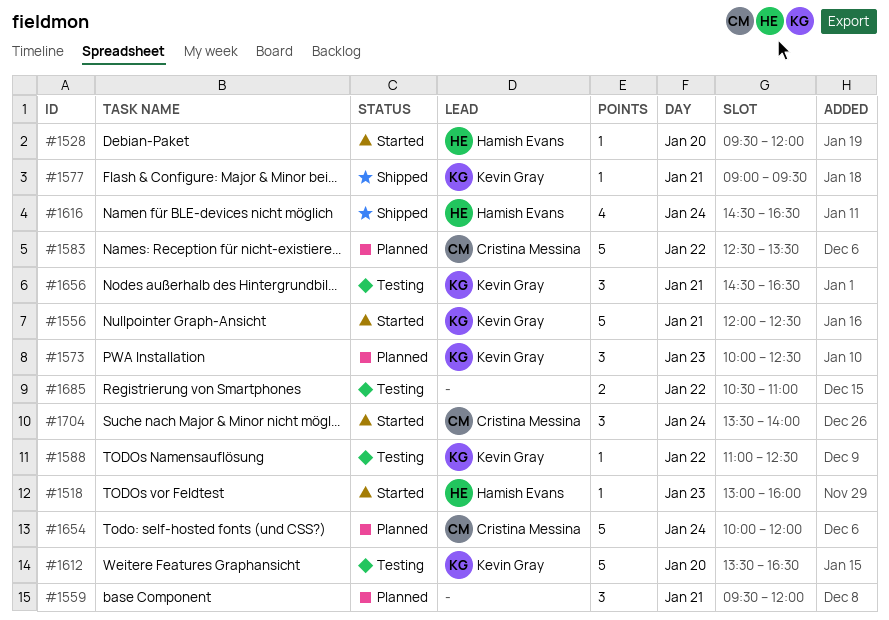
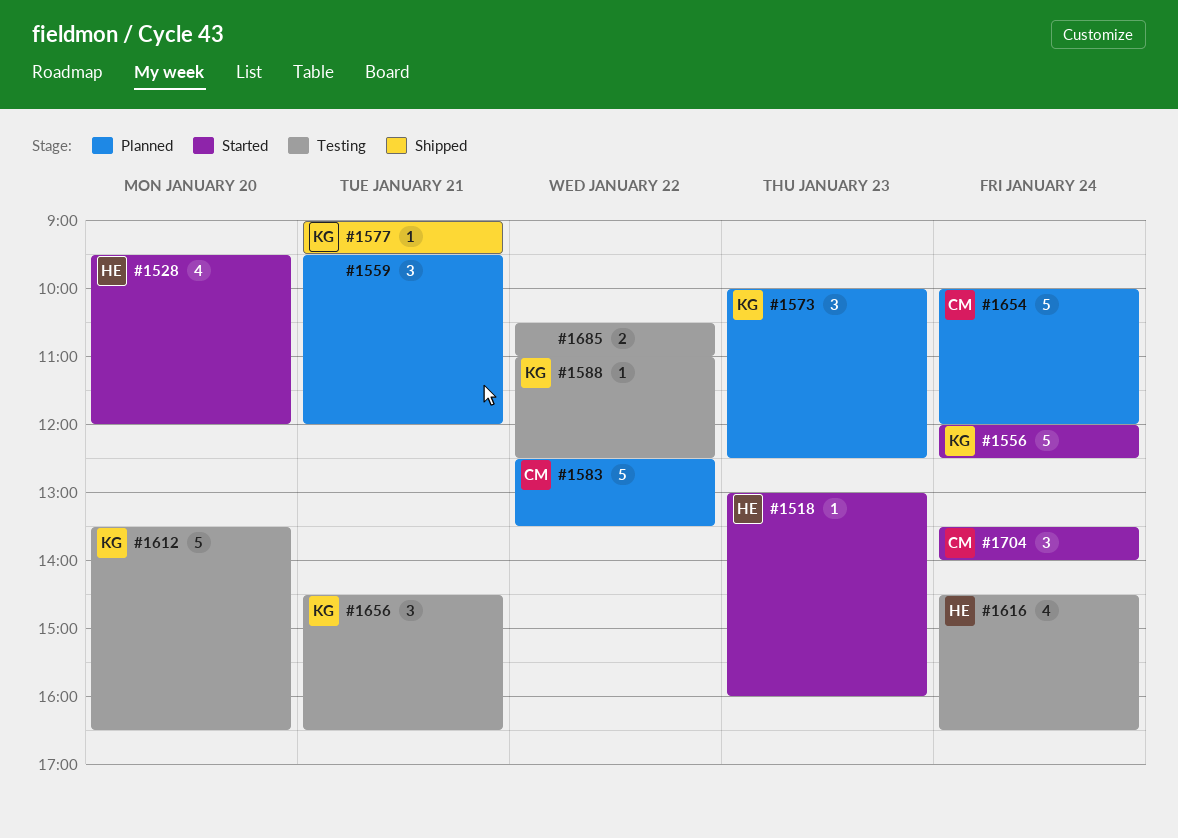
#1528, estimate: 1 -> 4
#1556, day: Jan 21 -> Jan 24
#1616, status: Shipped -> Testing

